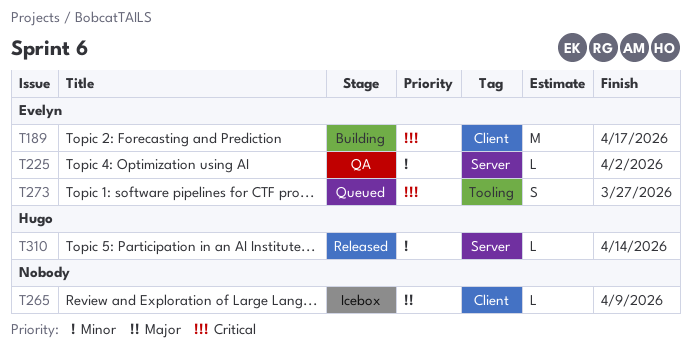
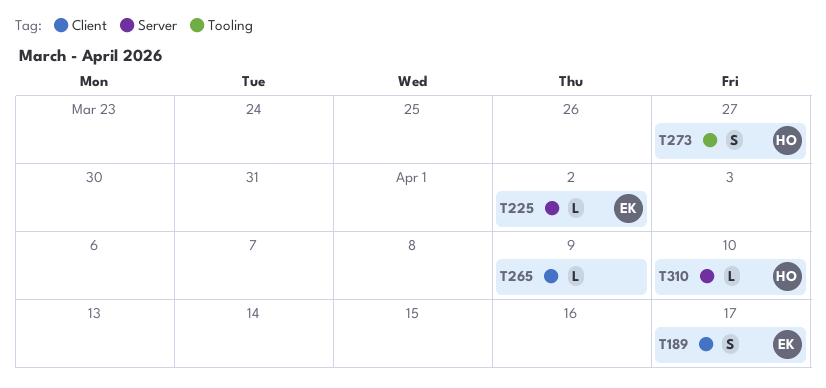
T189, estimate: M -> S
T273, owner: Evelyn -> Hugo
T310, due: Apr 14 -> Apr 10

